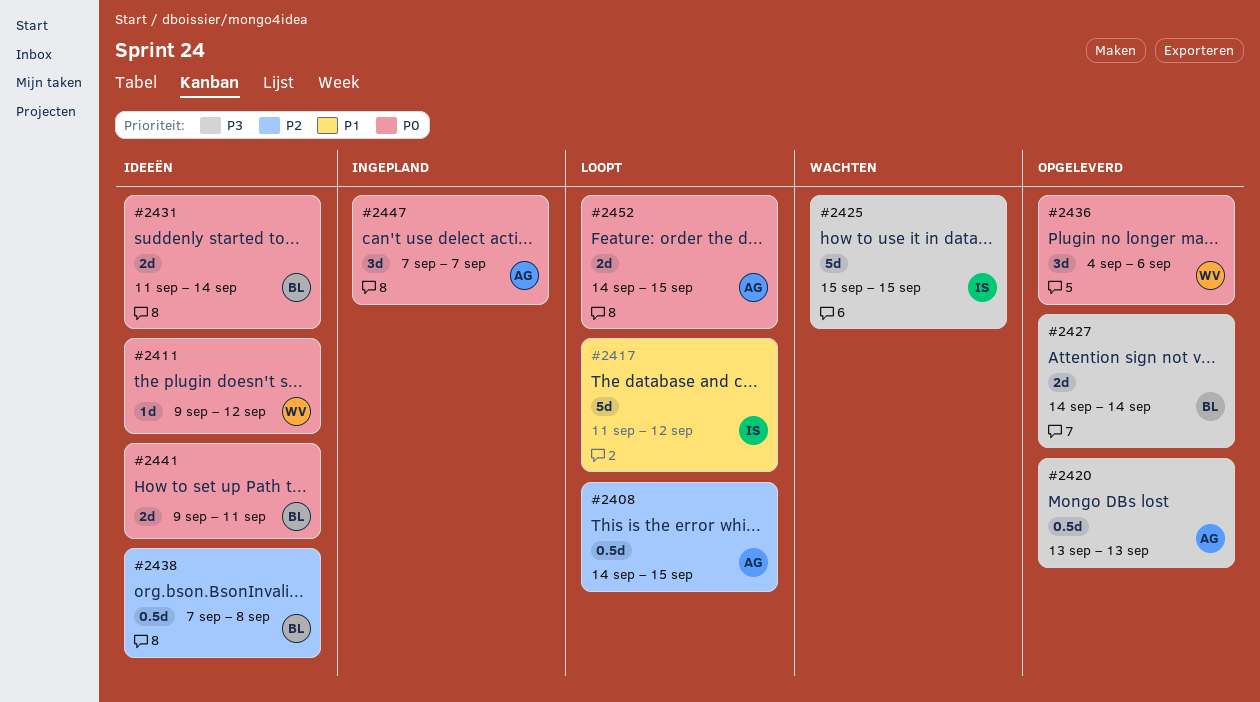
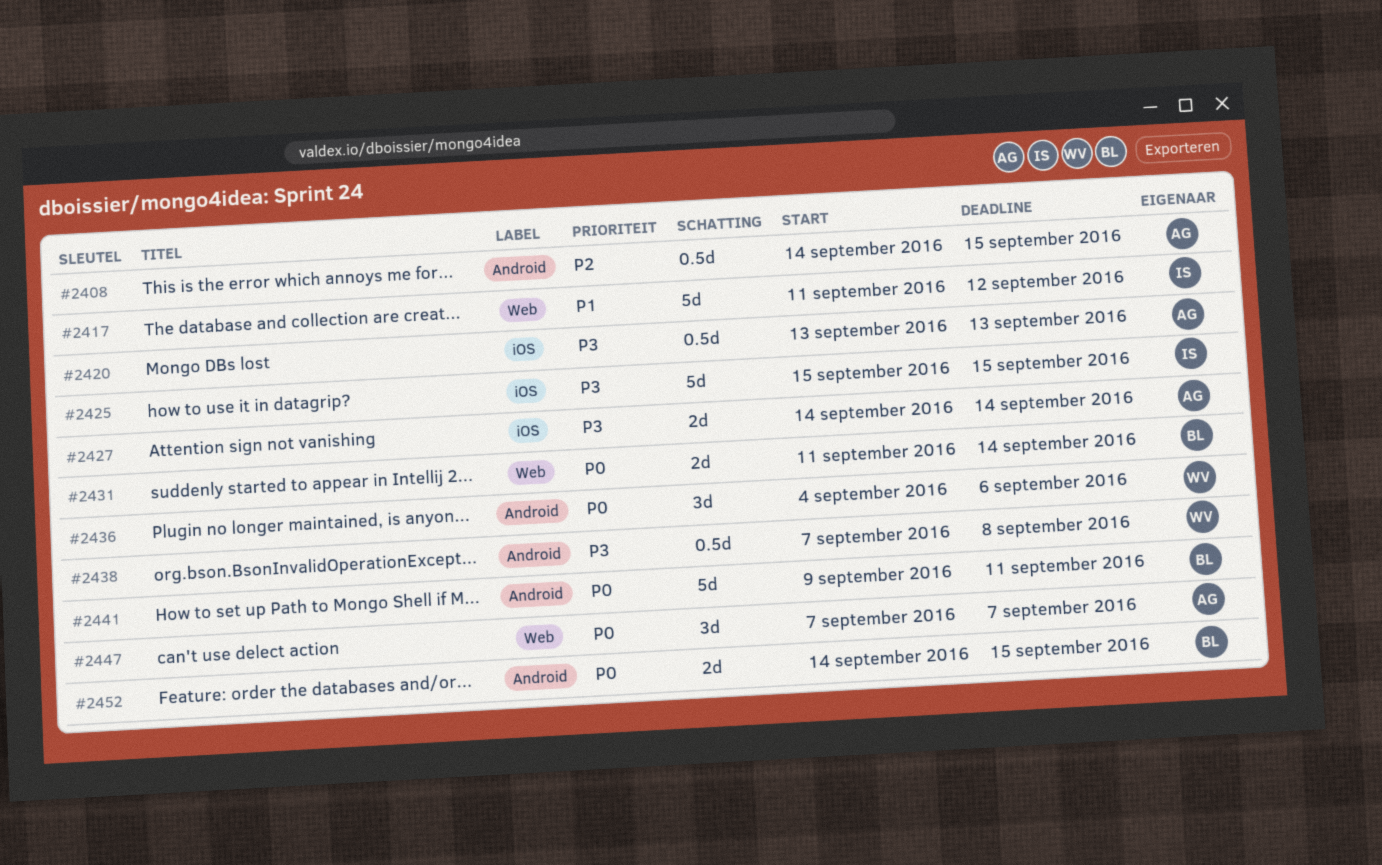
#2411: present -> none
#2427, owner: BL -> AG
#2438, owner: BL -> WV
#2438, priority: P2 -> P3
#2441, estimate: 2d -> 5d
#2452, owner: AG -> BL

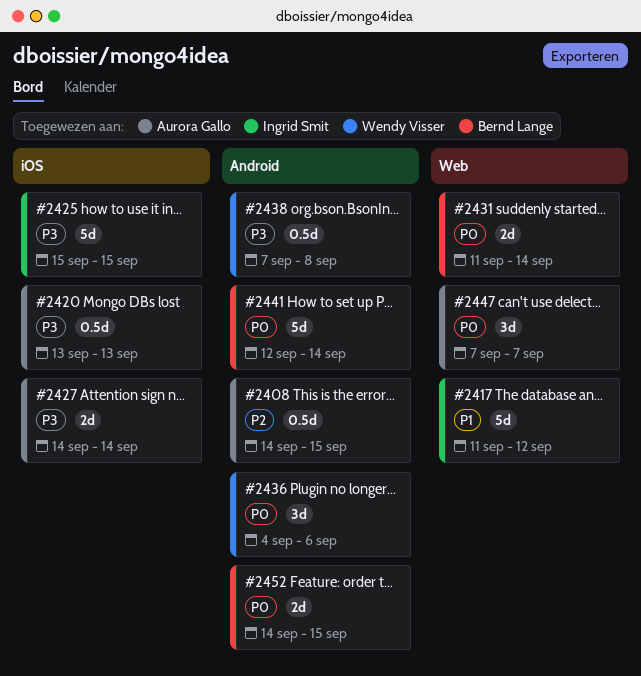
#2441, start: Sep 9 -> Sep 12
#2441, due: Sep 11 -> Sep 14

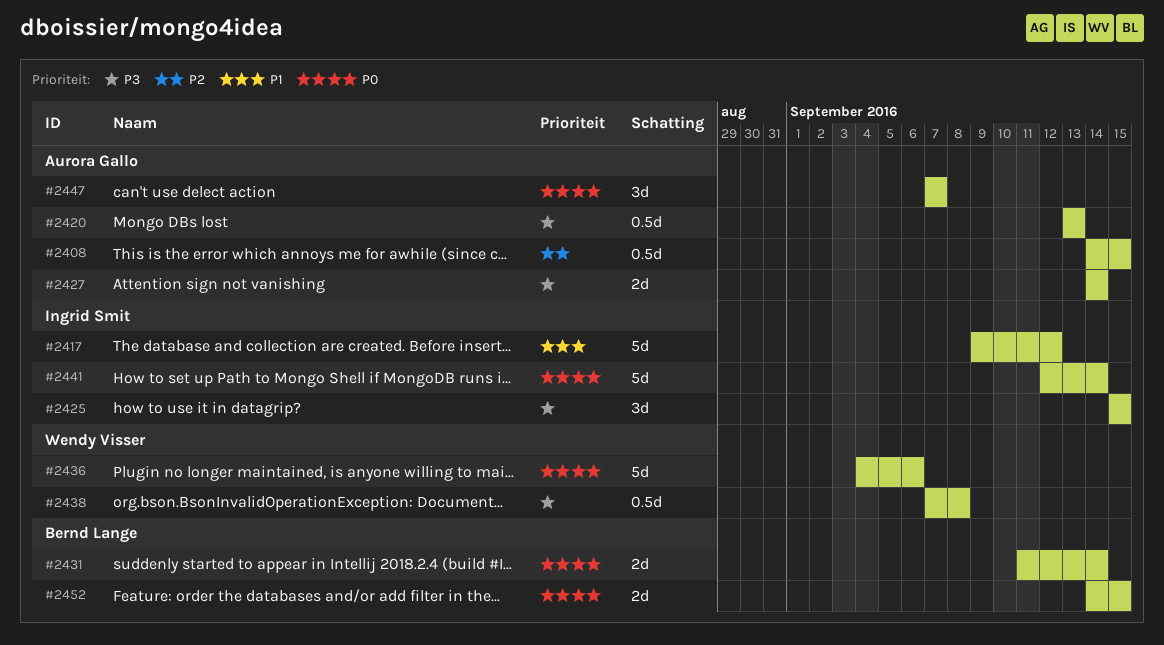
#2417, start: Sep 11 -> Sep 9
#2425, estimate: 5d -> 3d
#2436, estimate: 3d -> 5d
#2441, owner: Bernd Lange -> Ingrid Smit

